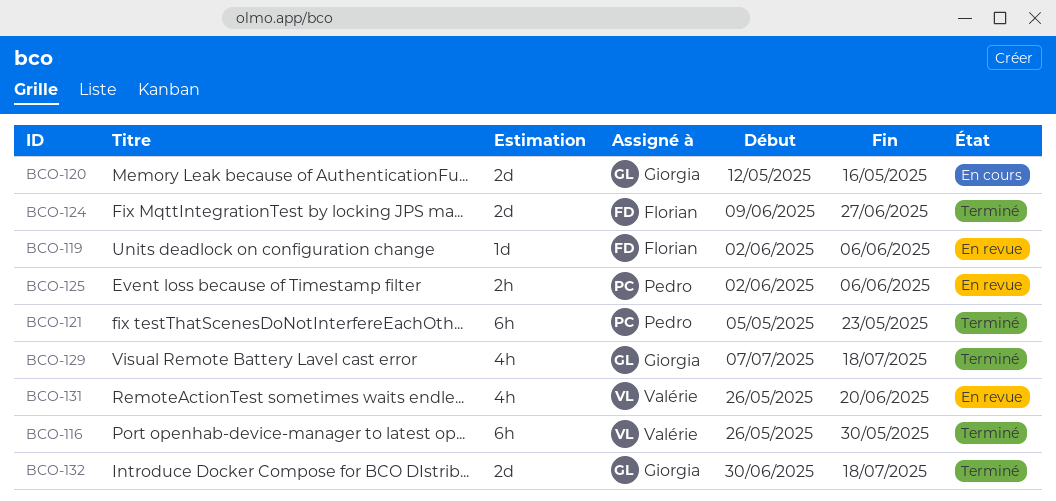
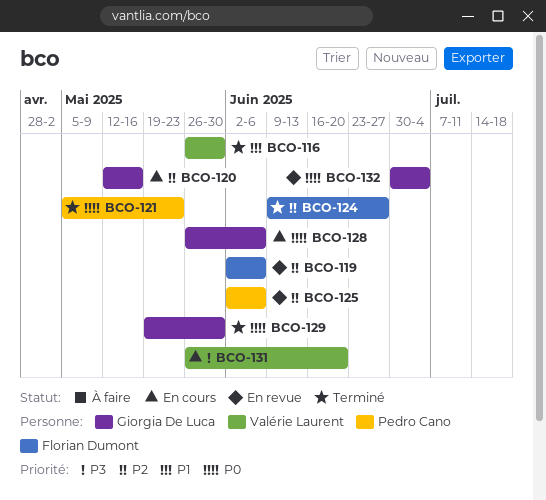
BCO-128: none -> present
BCO-129, start: Jul 7 -> May 19
BCO-129, due: Jul 18 -> May 30
BCO-131, status: En revue -> En cours
BCO-132, status: Terminé -> En revue
BCO-132, due: Jul 18 -> Jul 4

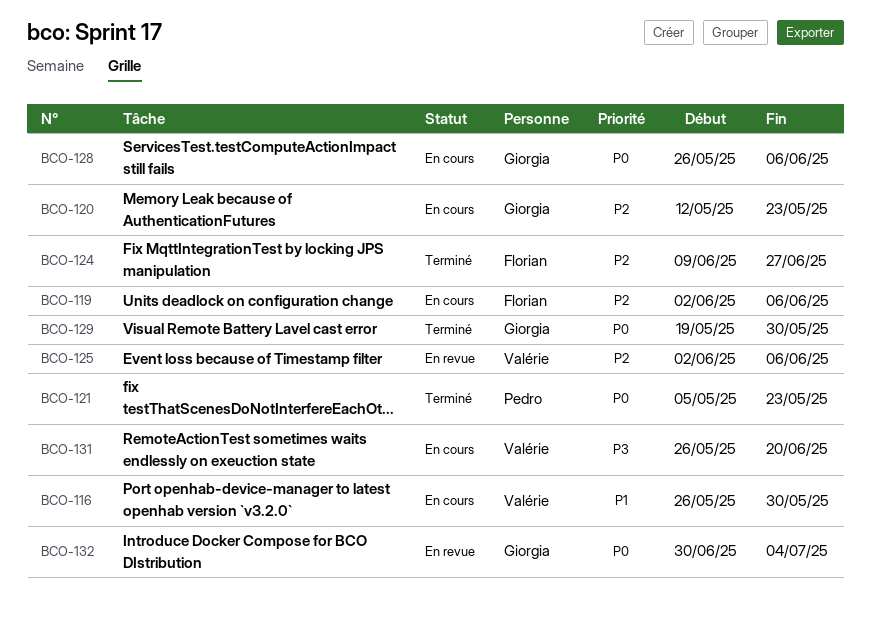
BCO-116, status: Terminé -> En cours
BCO-119, status: En revue -> En cours
BCO-120, due: May 16 -> May 23
BCO-125, owner: Pedro Cano -> Valérie Laurent

